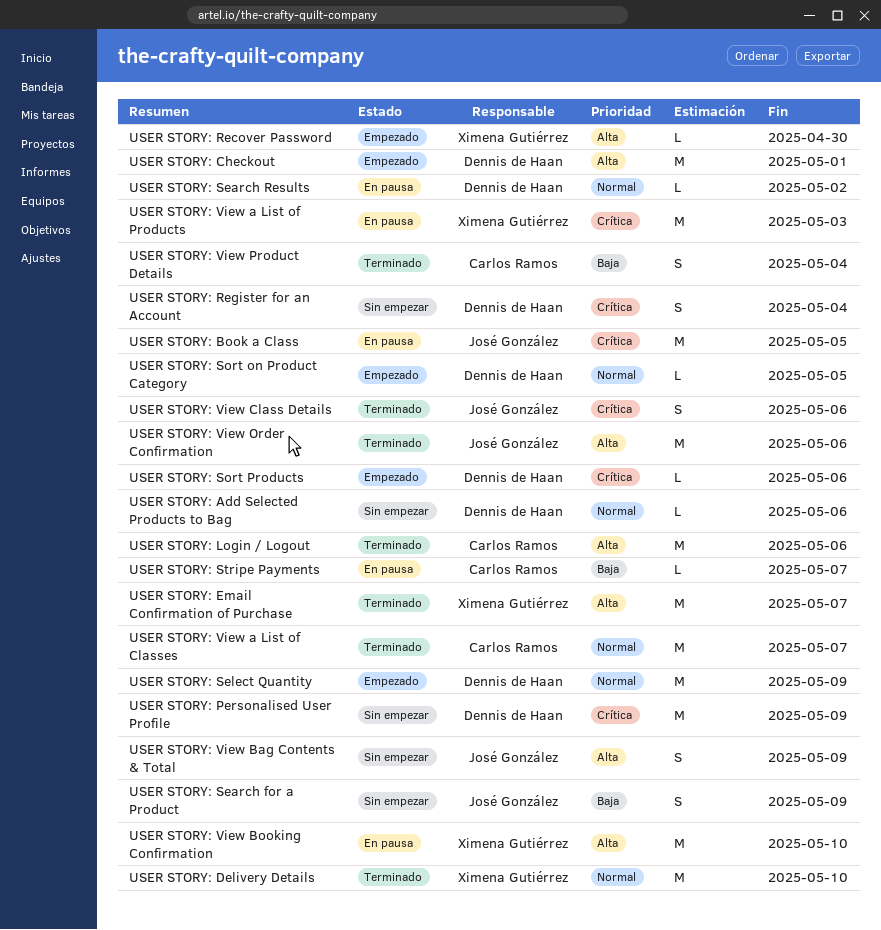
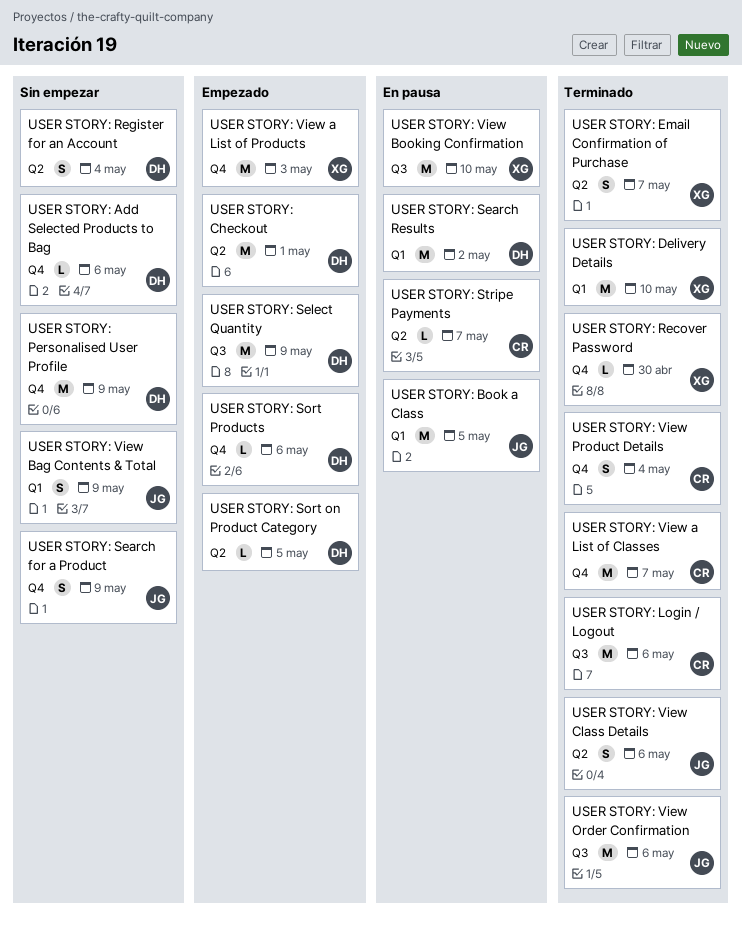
USER STORY: Email Confirmation of Purchase, estimate: M -> S
USER STORY: Recover Password, status: Empezado -> Terminado
USER STORY: Search Results, estimate: L -> M
USER STORY: View a List of Products, status: En pausa -> Empezado

